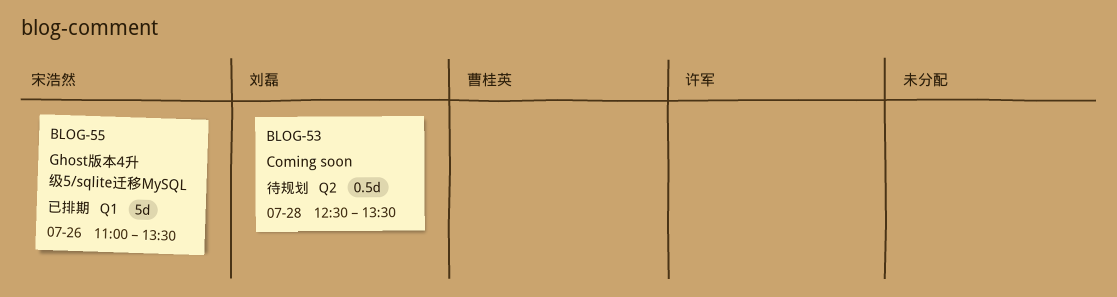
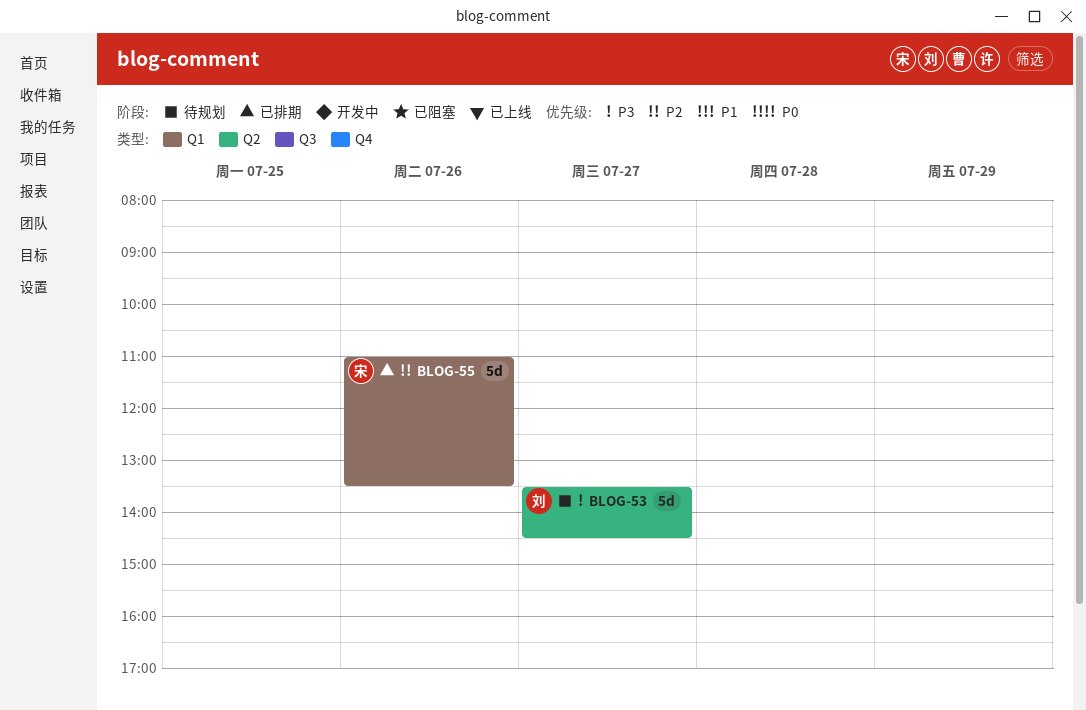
BLOG-53, estimate: 0.5d -> 5d
BLOG-53, day: Jul 28 -> Jul 27
BLOG-53, begins: 12:30 -> 13:30
BLOG-53, ends: 13:30 -> 14:30

